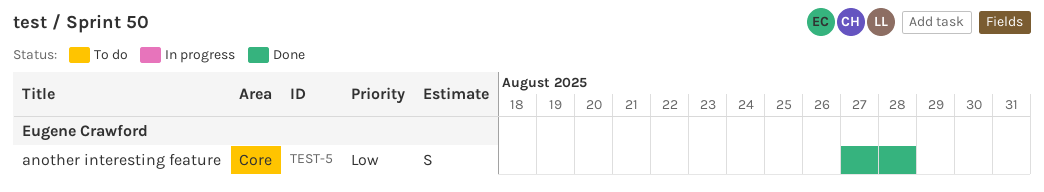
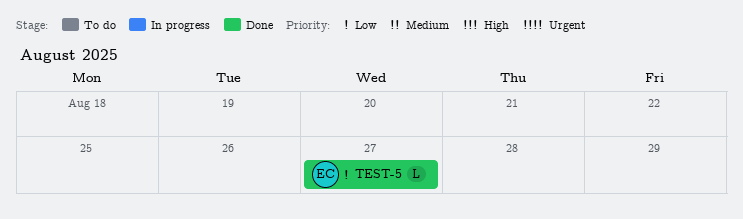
TEST-5, estimate: S -> L
TEST-5, due: Aug 28 -> Aug 27

